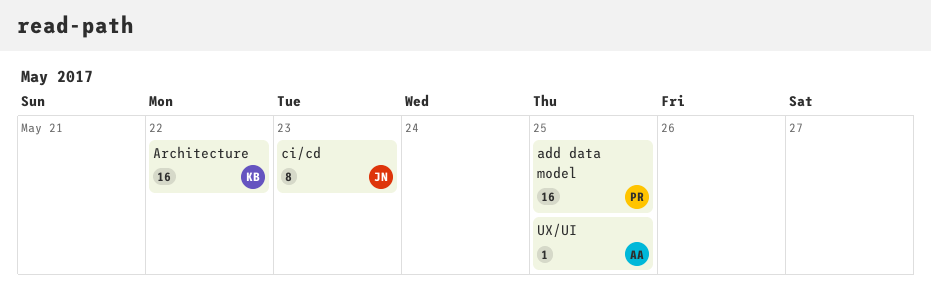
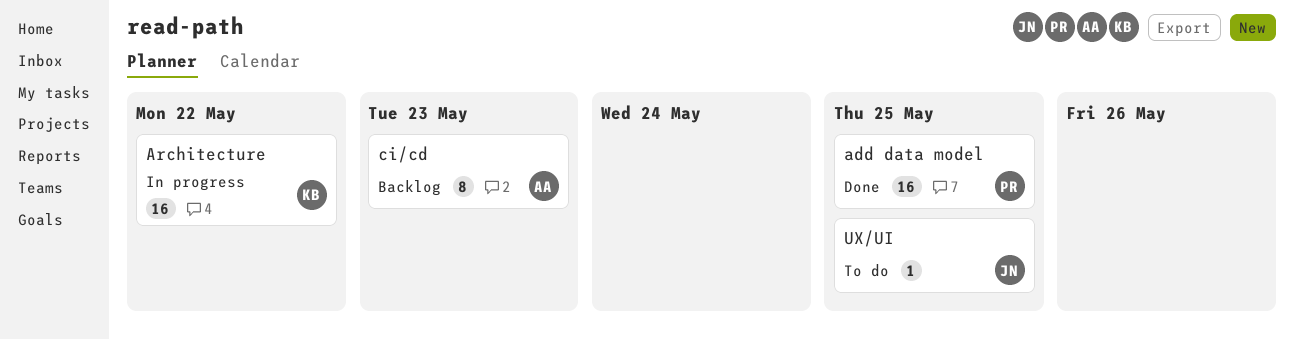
ci/cd, owner: JN -> AA
UX/UI, owner: AA -> JN

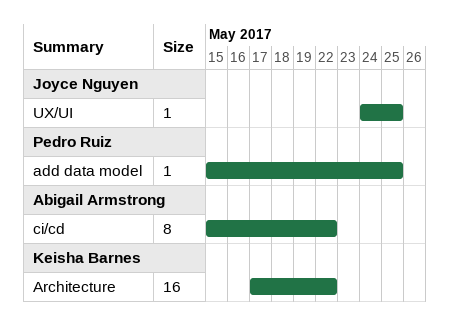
add data model, estimate: 16 -> 1
ci/cd, due: May 23 -> May 22

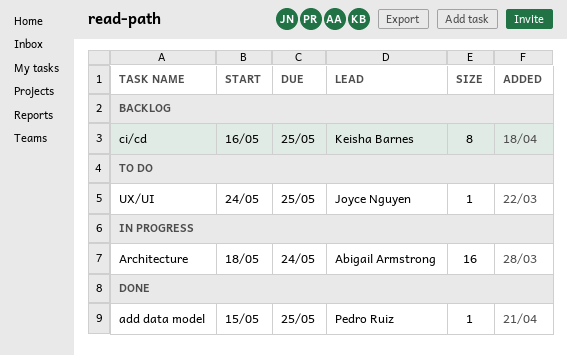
Architecture, owner: Keisha Barnes -> Abigail Armstrong
Architecture, start: May 17 -> May 18
Architecture, due: May 22 -> May 24
ci/cd, owner: Abigail Armstrong -> Keisha Barnes
ci/cd, start: May 15 -> May 16
ci/cd, due: May 22 -> May 25

